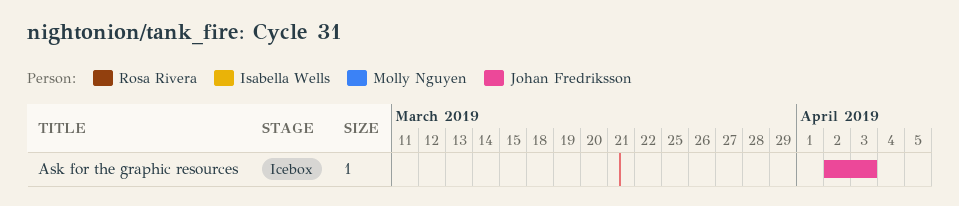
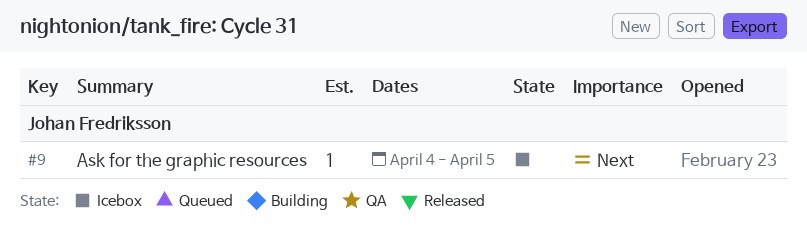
Ask for the graphic resources, start: Apr 2 -> Apr 4
Ask for the graphic resources, due: Apr 3 -> Apr 5

